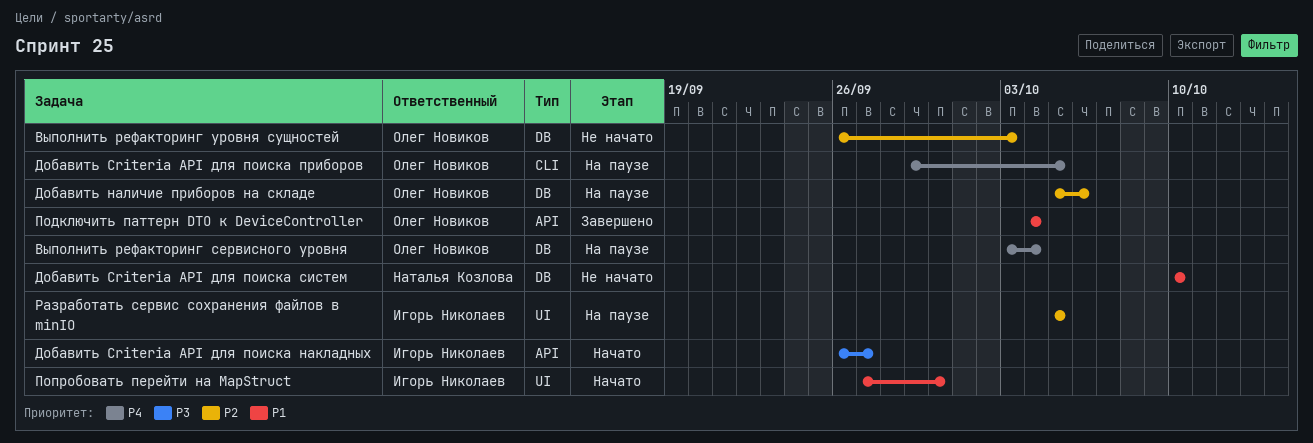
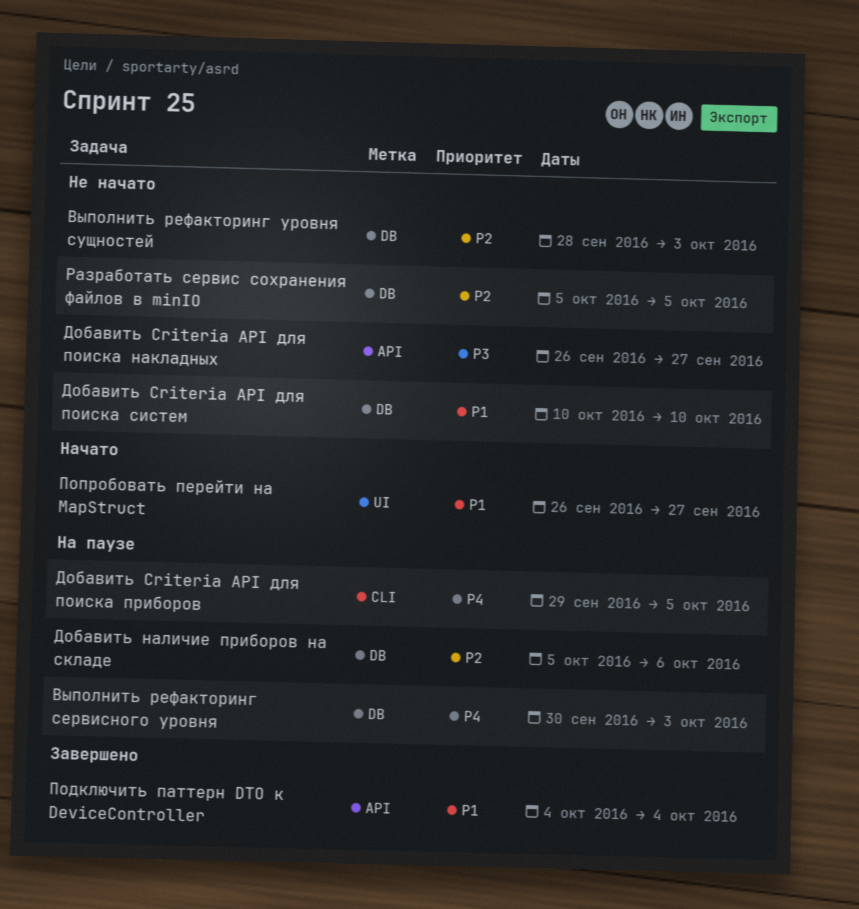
Выполнить рефакторинг сервисного уровня, start: Oct 3 -> Sep 30
Выполнить рефакторинг сервисного уровня, due: Oct 4 -> Oct 3
Выполнить рефакторинг уровня сущностей, start: Sep 26 -> Sep 28
Добавить Criteria API для поиска накладных, status: Начато -> Не начато
Попробовать перейти на MapStruct, start: Sep 27 -> Sep 26
Попробовать перейти на MapStruct, due: Sep 30 -> Sep 27
Разработать сервис сохранения файлов в minIO, status: На паузе -> Не начато
Разработать сервис сохранения файлов в minIO, label: UI -> DB

